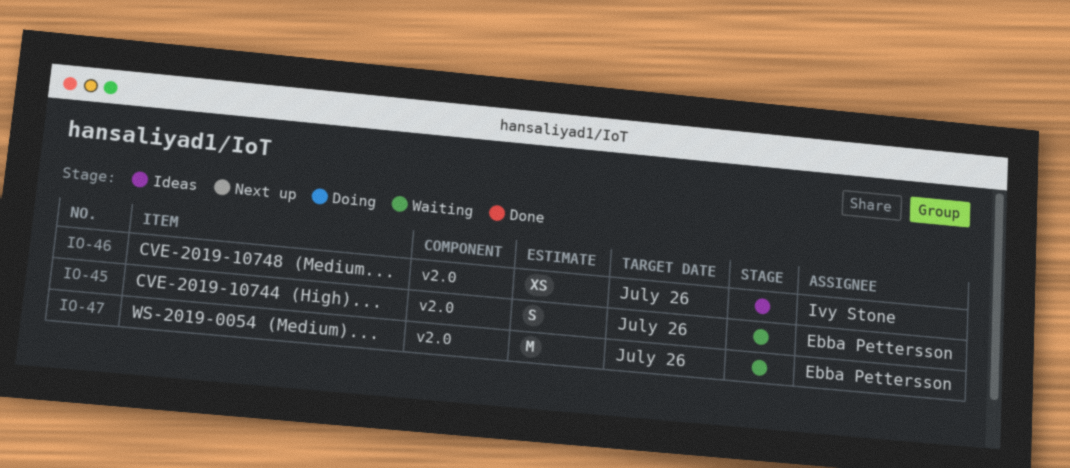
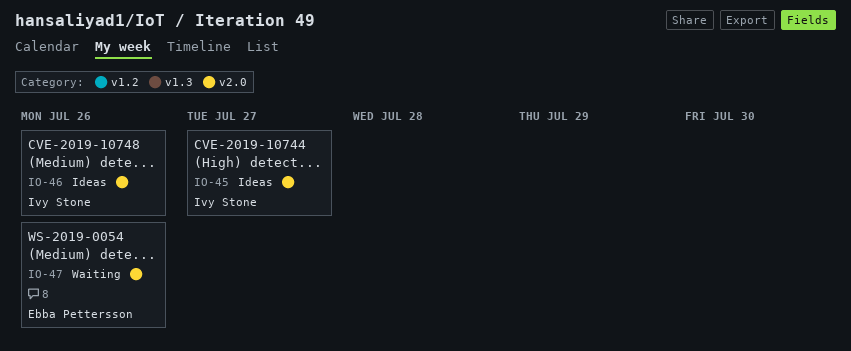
IO-45, status: Waiting -> Ideas
IO-45, owner: Ebba Pettersson -> Ivy Stone
IO-45, due: Jul 26 -> Jul 27

